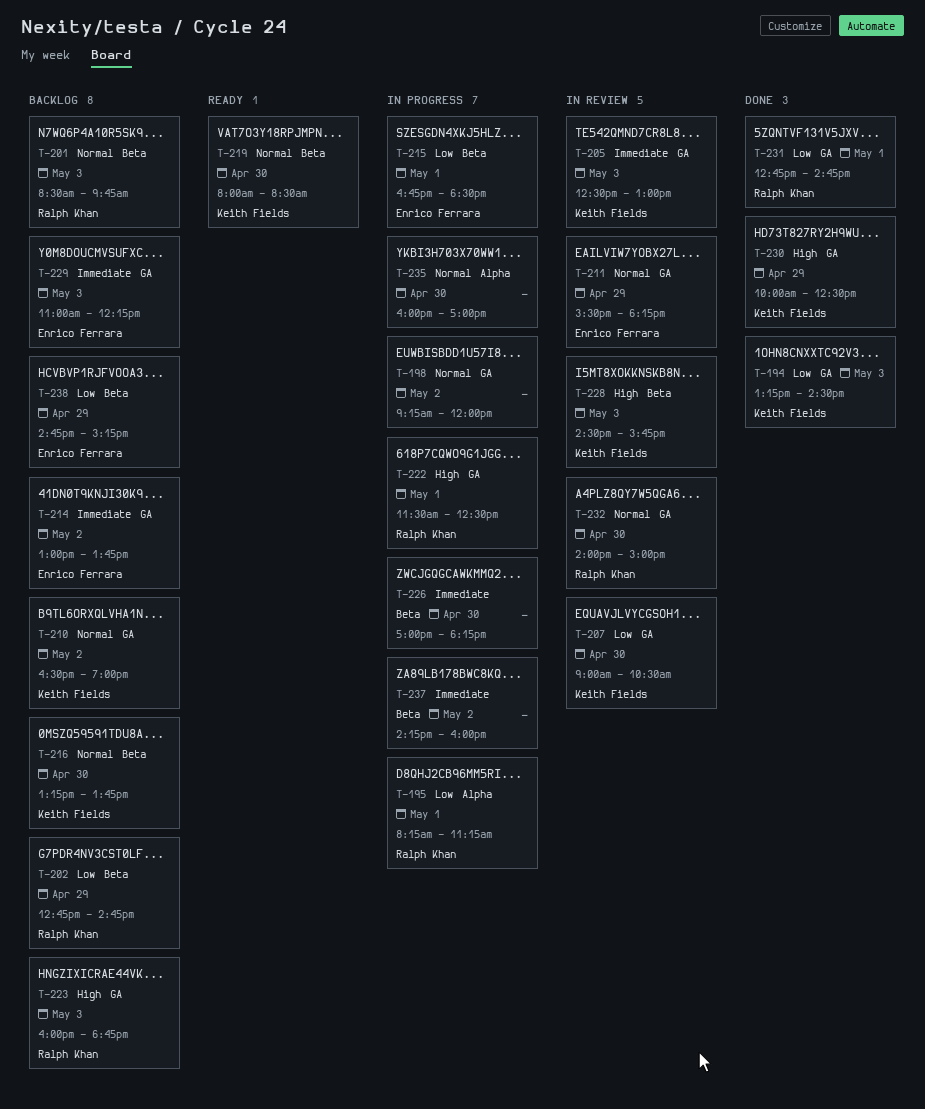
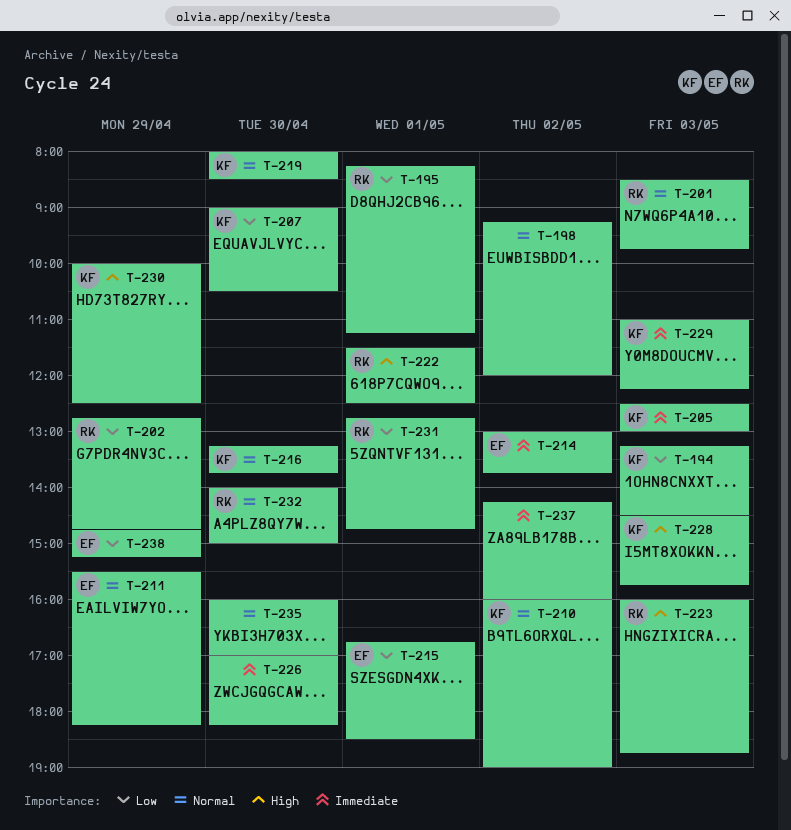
T-210, begins: 16:30 -> 16:00
T-229, owner: Enrico Ferrara -> Keith Fields

